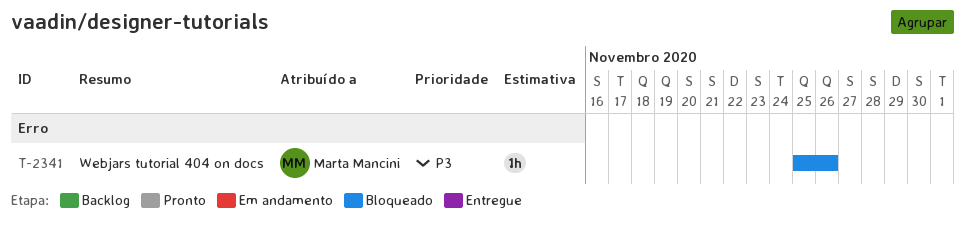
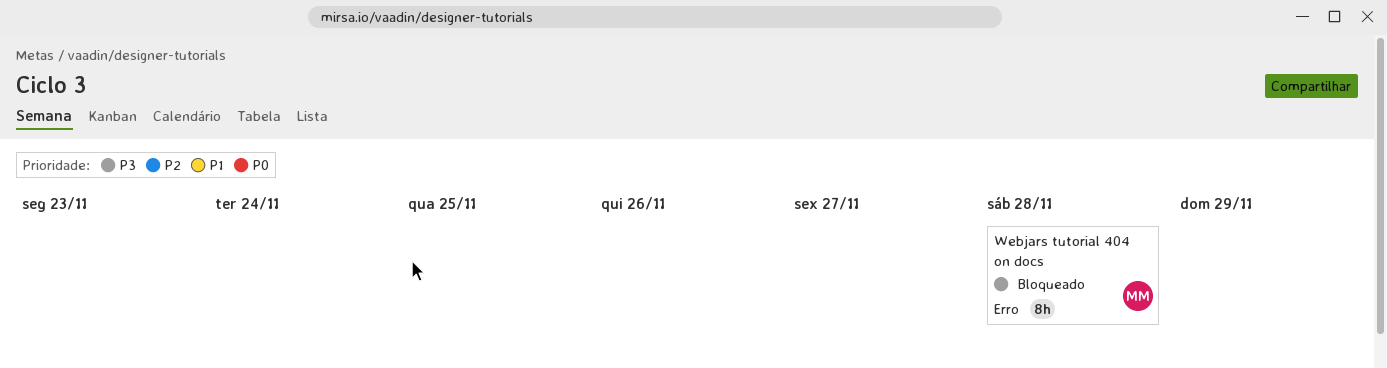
Webjars tutorial 404 on docs, estimate: 1h -> 8h
Webjars tutorial 404 on docs, due: Nov 26 -> Nov 28

